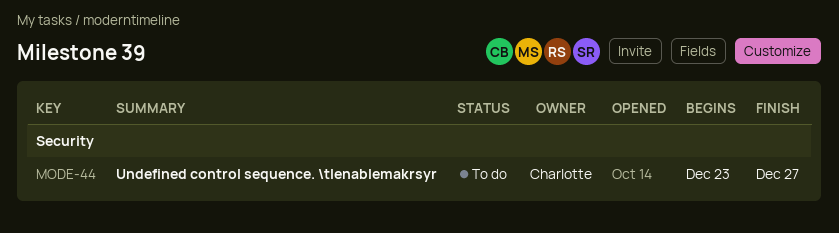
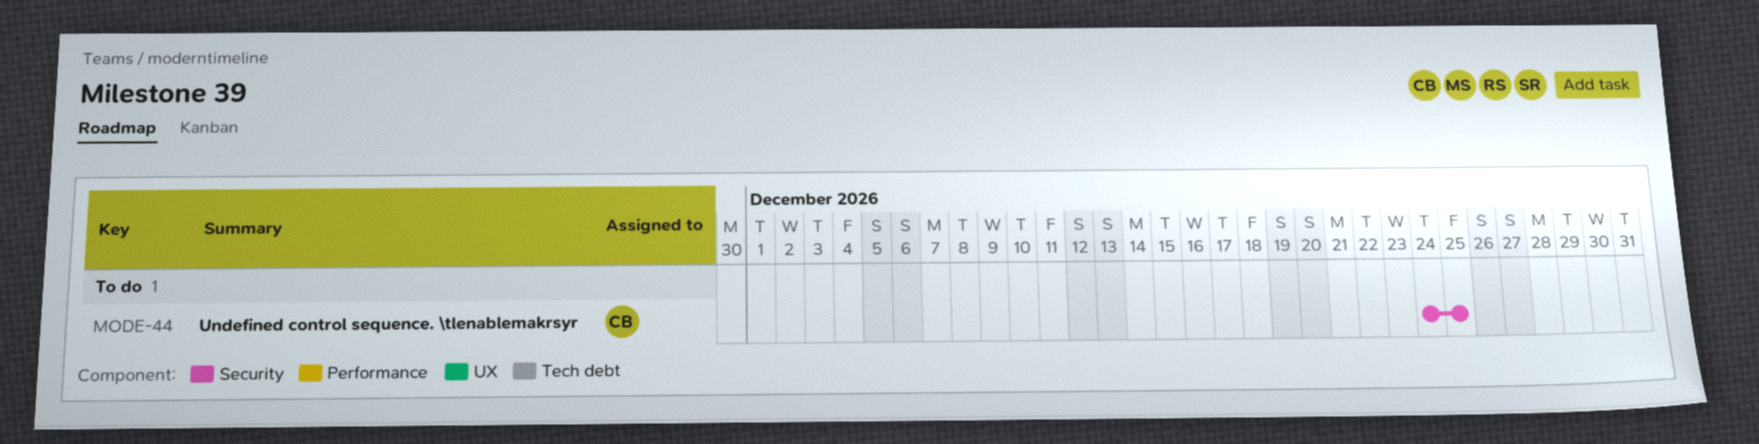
MODE-44, start: Dec 23 -> Dec 24
MODE-44, due: Dec 27 -> Dec 25

